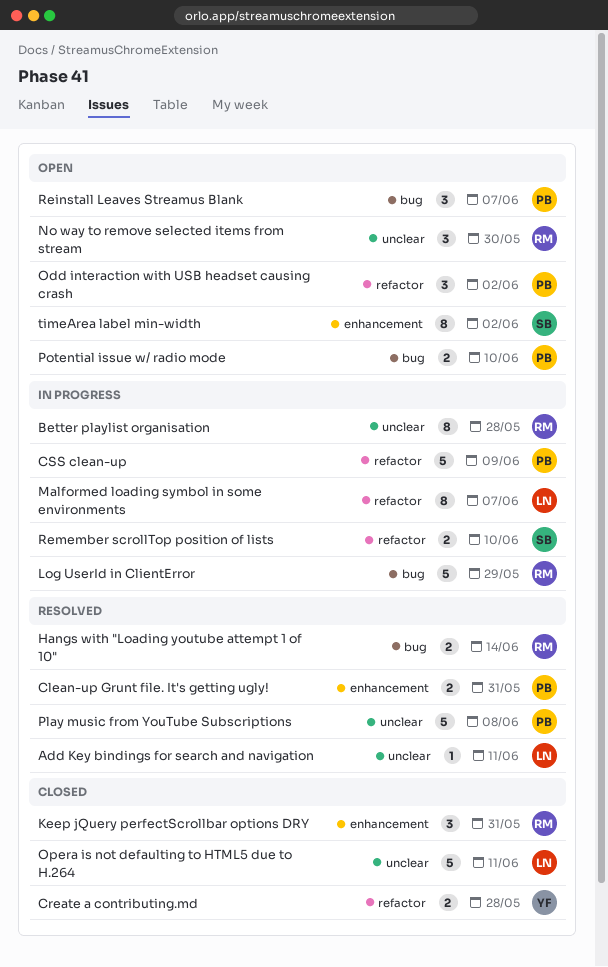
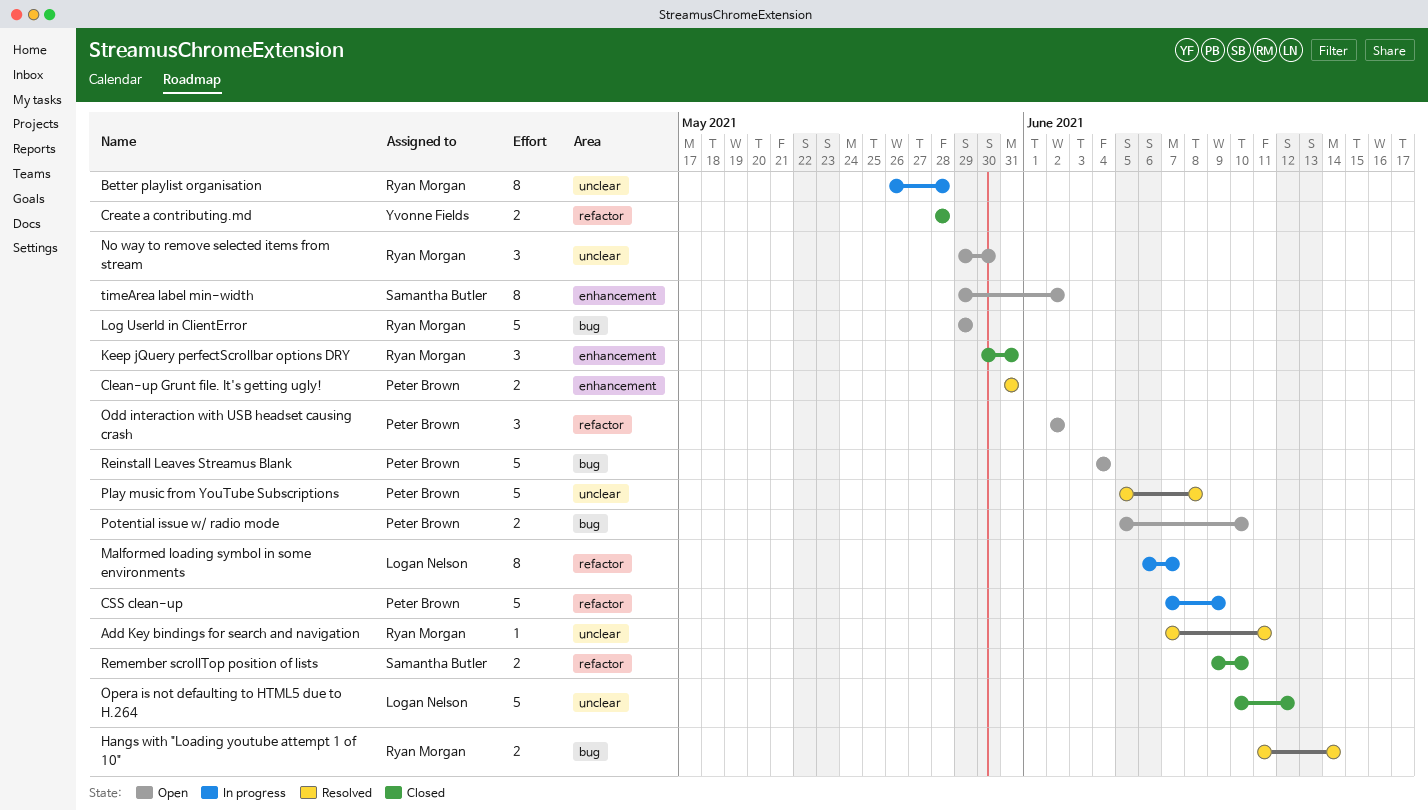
Add Key bindings for search and navigation, owner: Logan Nelson -> Ryan Morgan
Log UserId in ClientError, status: In progress -> Open
Opera is not defaulting to HTML5 due to H.264, due: Jun 11 -> Jun 12
Reinstall Leaves Streamus Blank, estimate: 3 -> 5
Reinstall Leaves Streamus Blank, due: Jun 7 -> Jun 4
Remember scrollTop position of lists, status: In progress -> Closed

